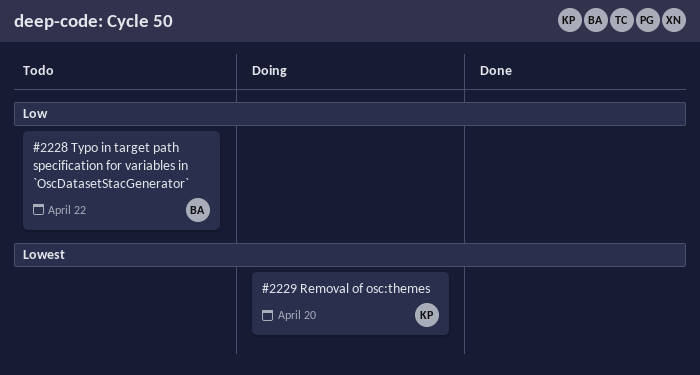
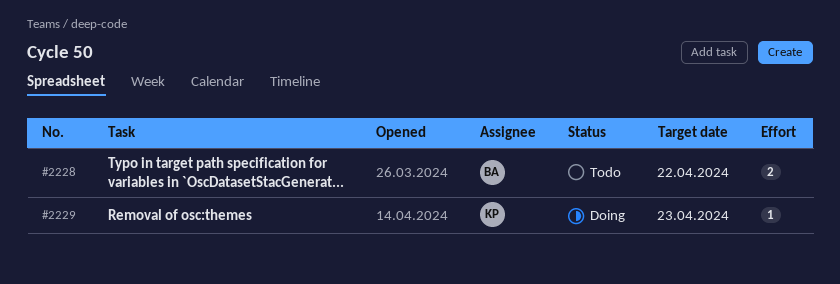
#2229, due: Apr 20 -> Apr 23

